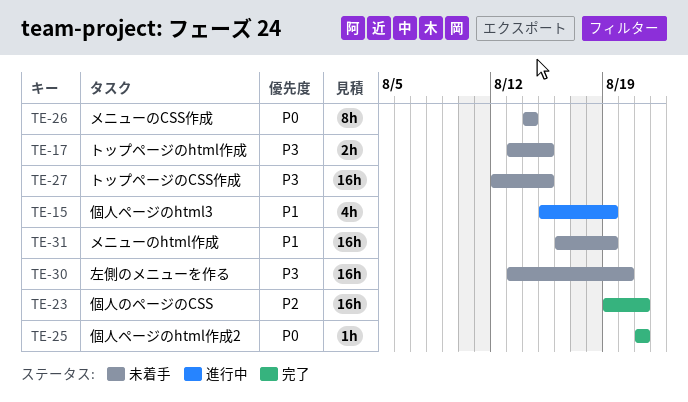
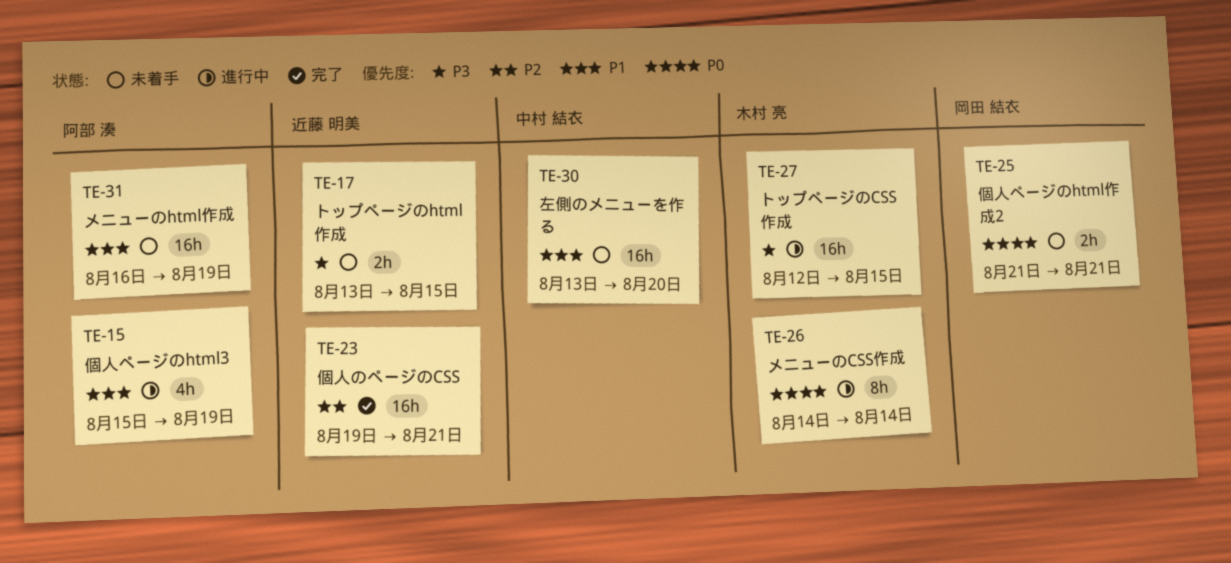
TE-25, status: 完了 -> 未着手
TE-25, estimate: 1h -> 2h
TE-26, status: 未着手 -> 進行中
TE-27, status: 未着手 -> 進行中
TE-30, priority: P3 -> P1

